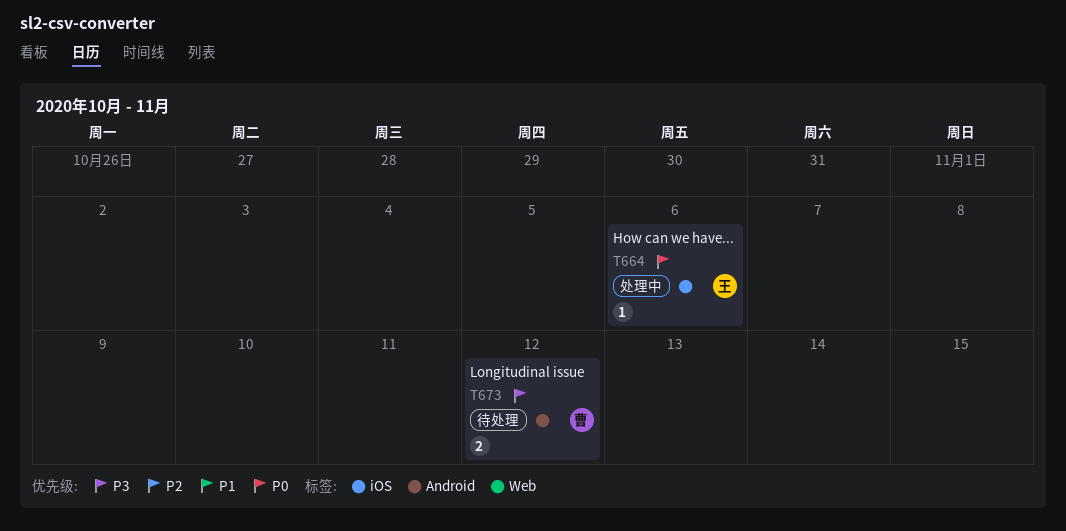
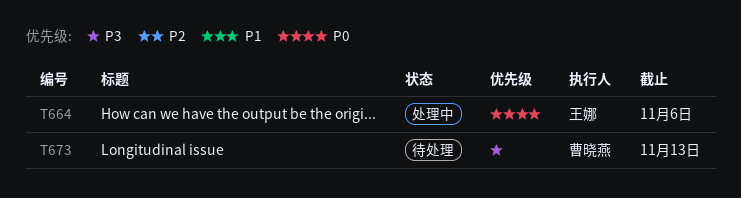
T673, due: Nov 12 -> Nov 13

